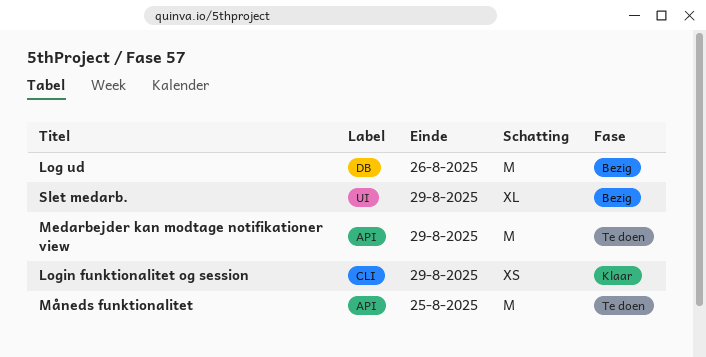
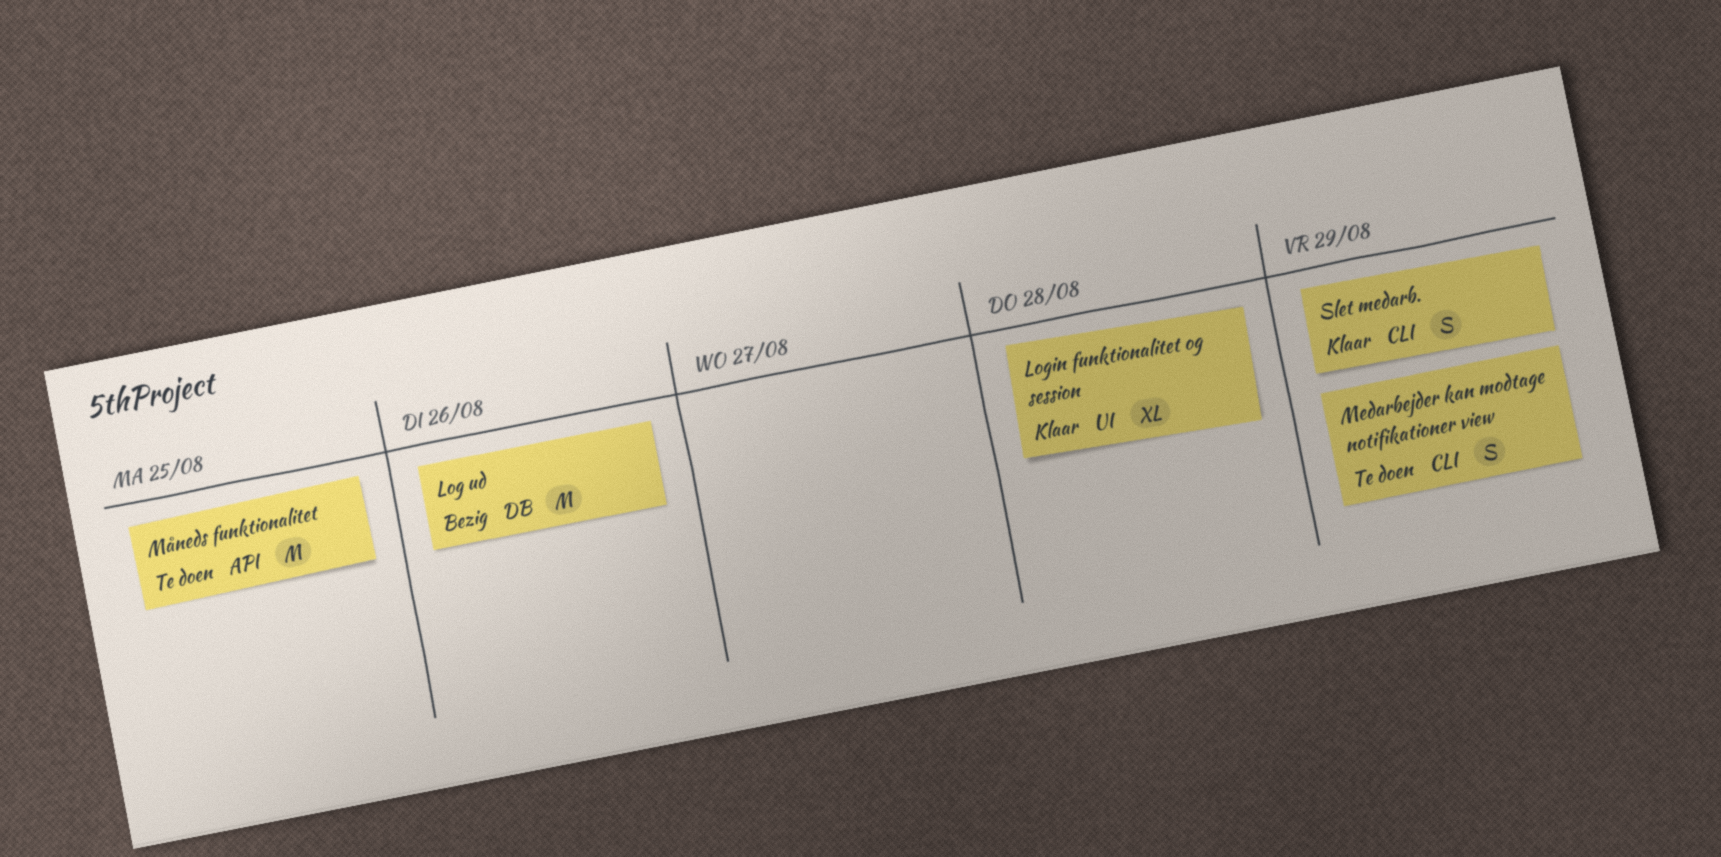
Login funktionalitet og session, label: CLI -> UI
Login funktionalitet og session, estimate: XS -> XL
Login funktionalitet og session, due: Aug 29 -> Aug 28
Medarbejder kan modtage notifikationer view, label: API -> CLI
Medarbejder kan modtage notifikationer view, estimate: M -> S
Slet medarb., status: Bezig -> Klaar
Slet medarb., label: UI -> CLI
Slet medarb., estimate: XL -> S

